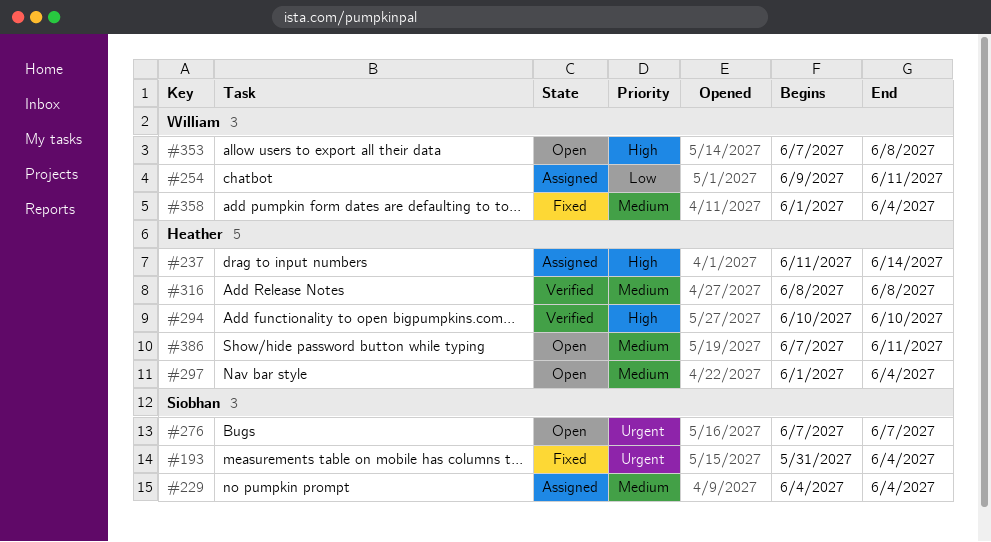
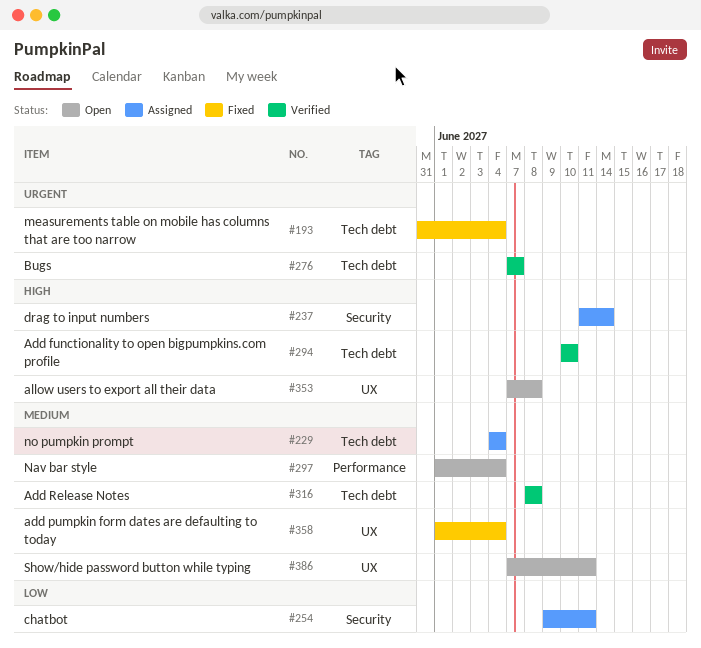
#276, status: Open -> Verified

